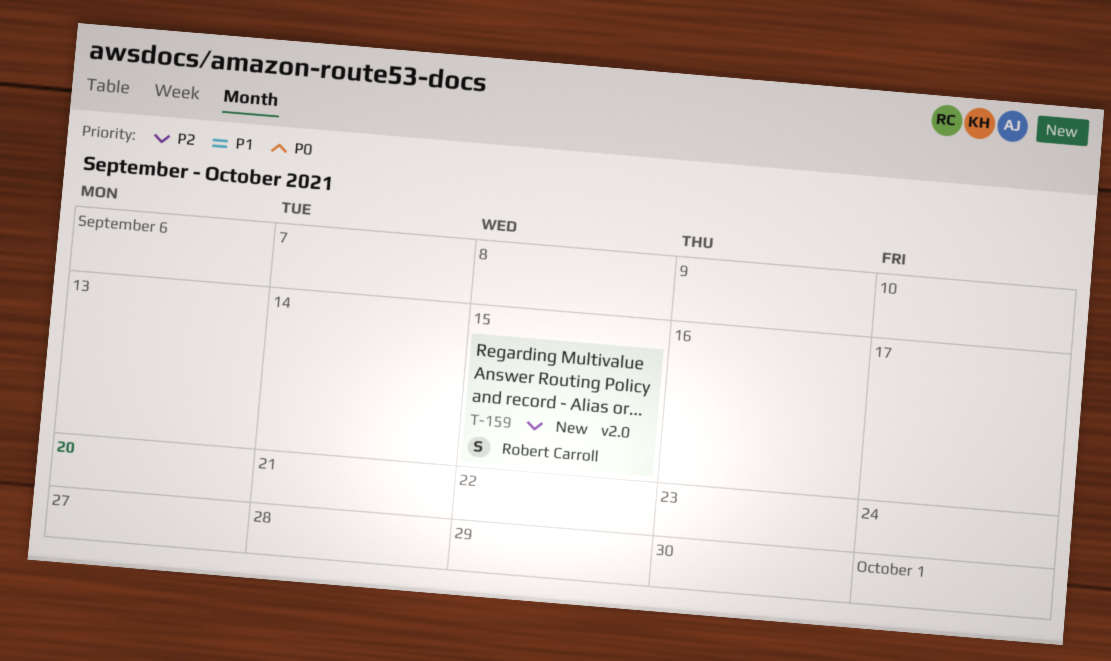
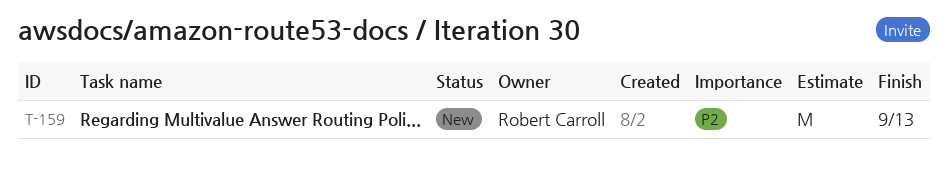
T-159, estimate: S -> M
T-159, due: Sep 15 -> Sep 13

